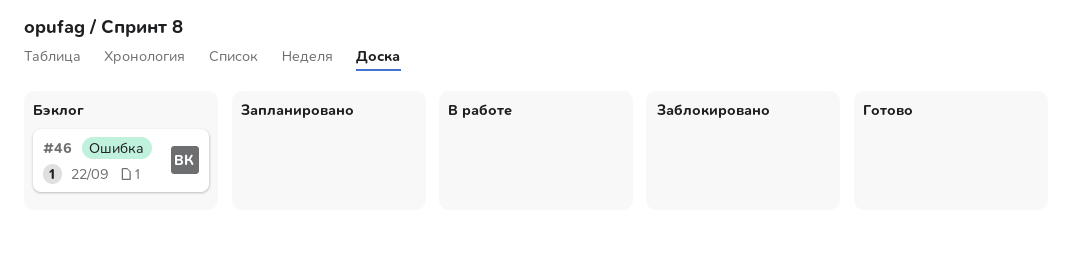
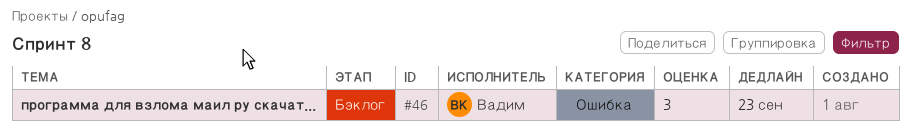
#46, estimate: 1 -> 3
#46, due: Sep 22 -> Sep 23

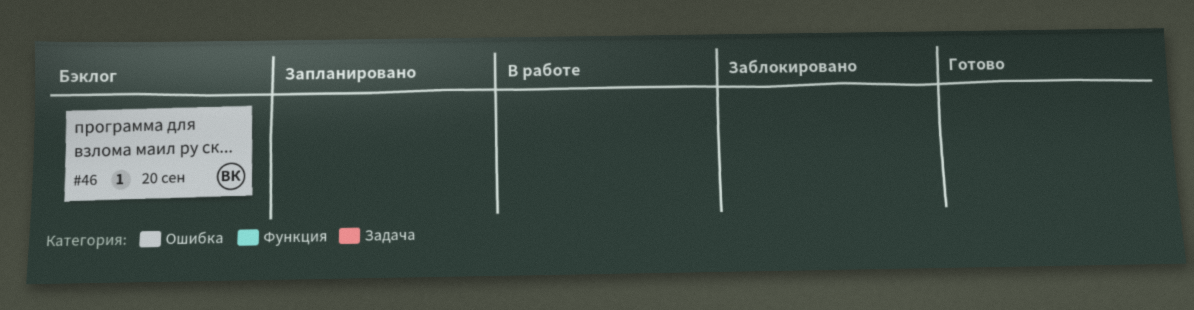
#46, estimate: 3 -> 1
#46, due: Sep 23 -> Sep 20

